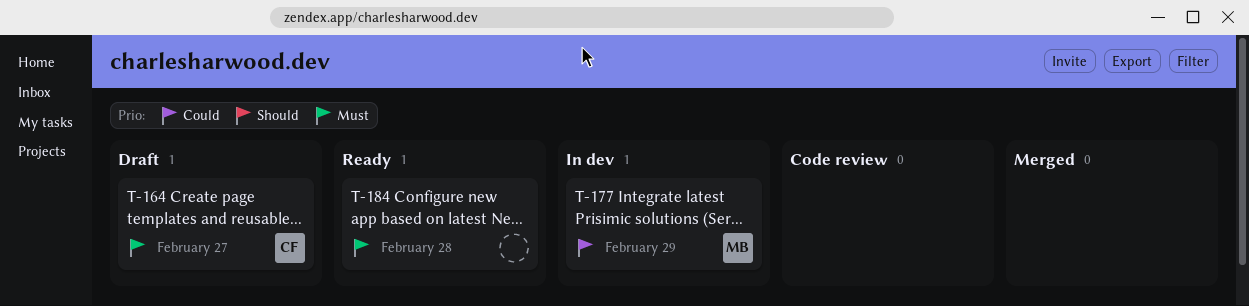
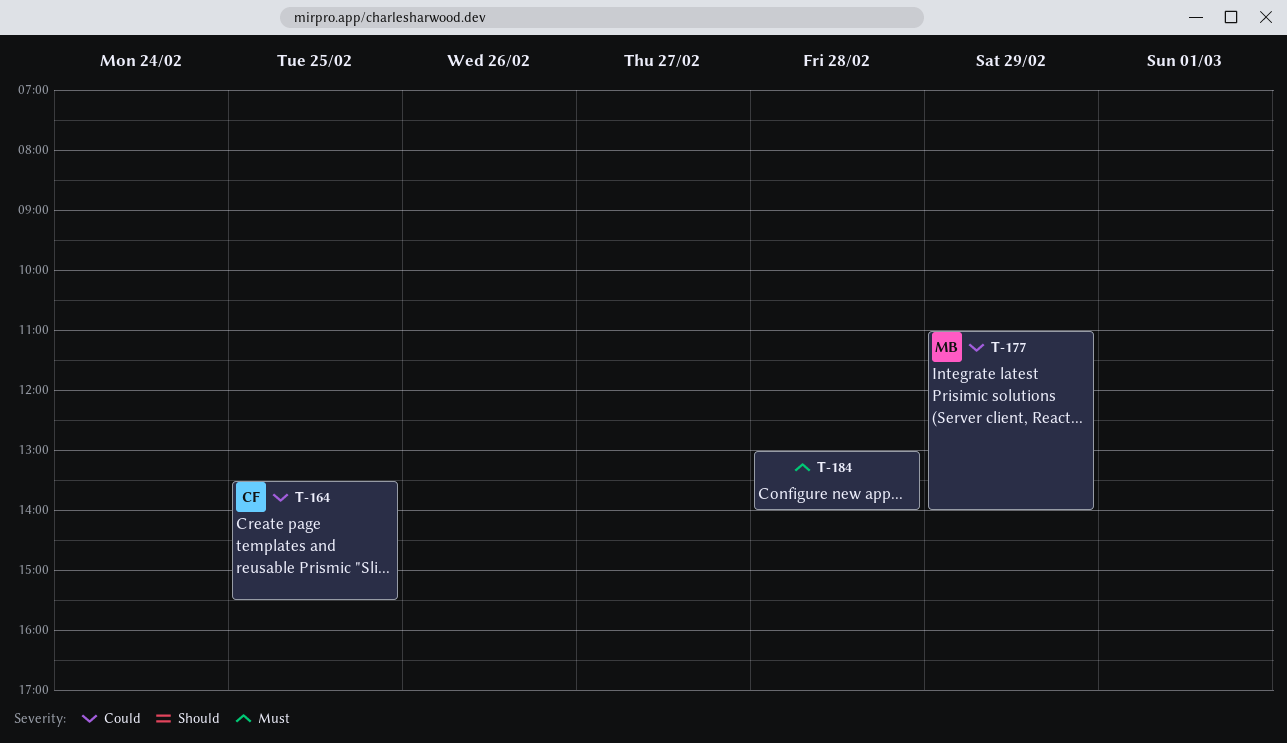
T-164, priority: Must -> Could
T-164, day: Feb 27 -> Feb 25

